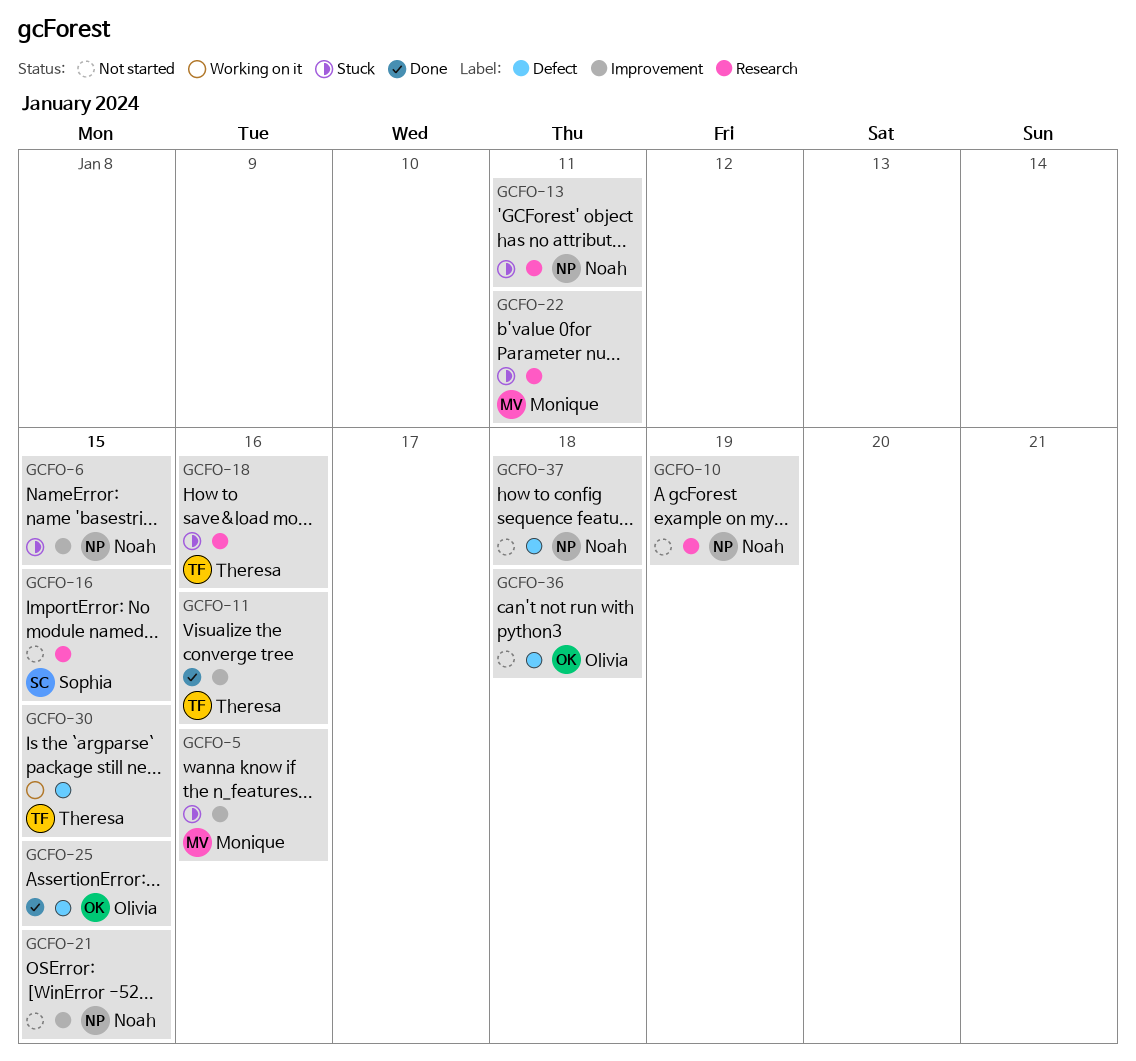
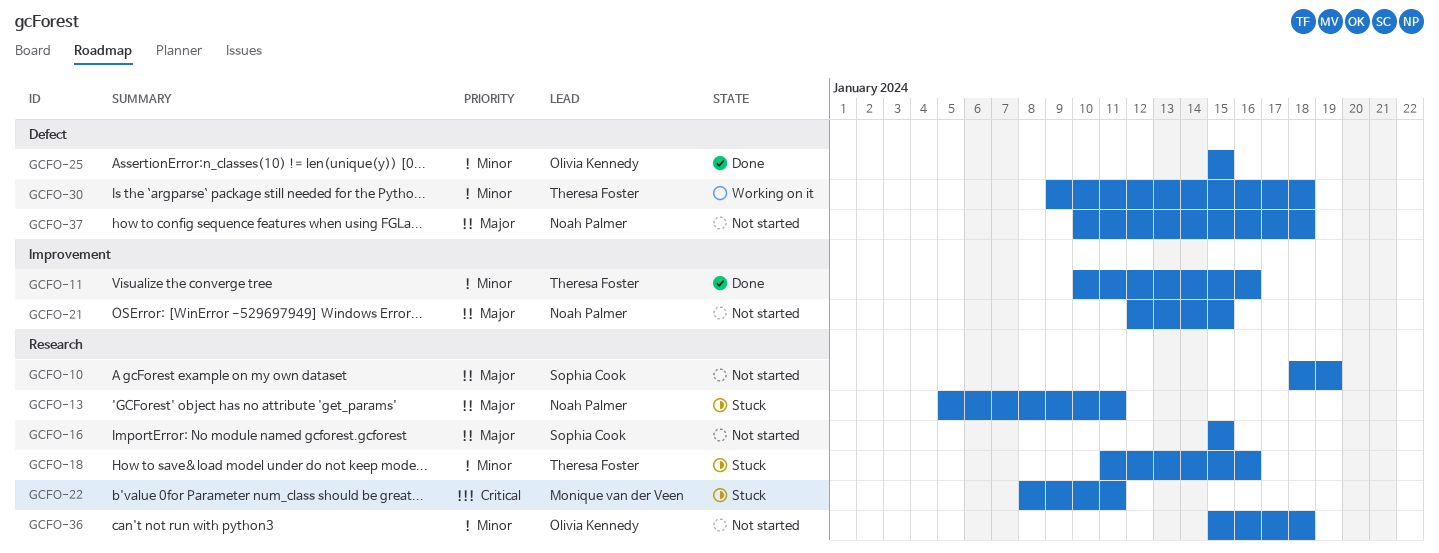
GCFO-5: present -> none
GCFO-6: present -> none
GCFO-10, owner: Noah Palmer -> Sophia Cook
GCFO-30, due: Jan 15 -> Jan 18
GCFO-36, label: Defect -> Research

